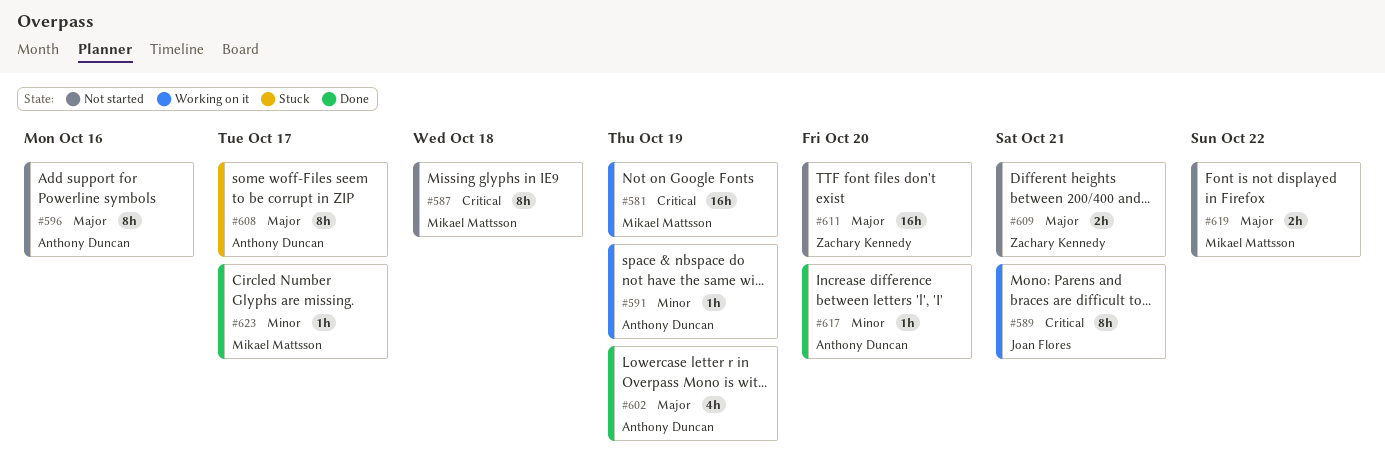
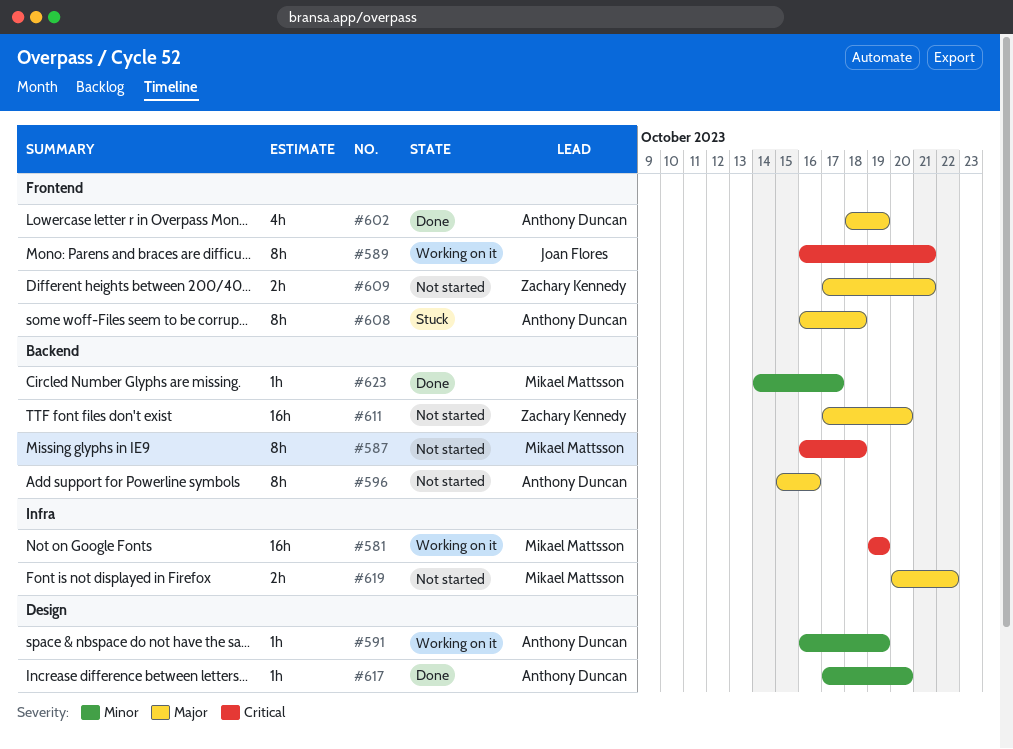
#608, due: Oct 17 -> Oct 18

